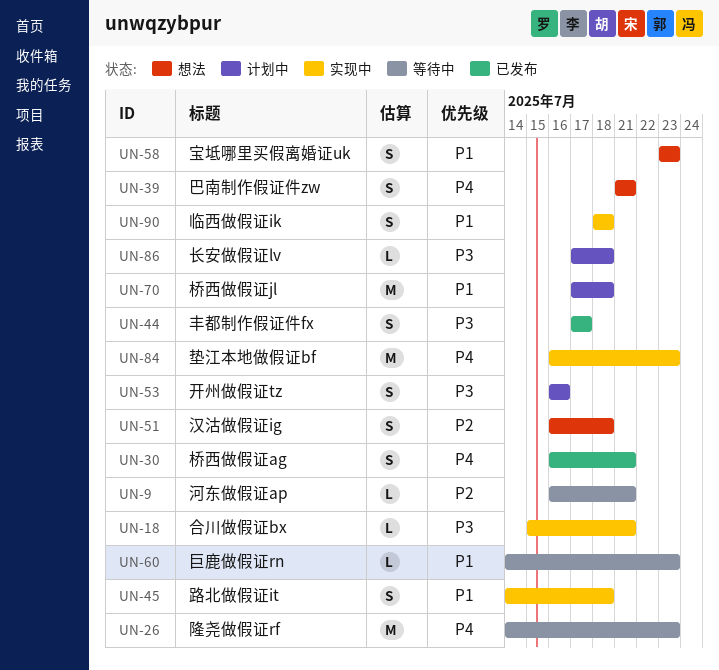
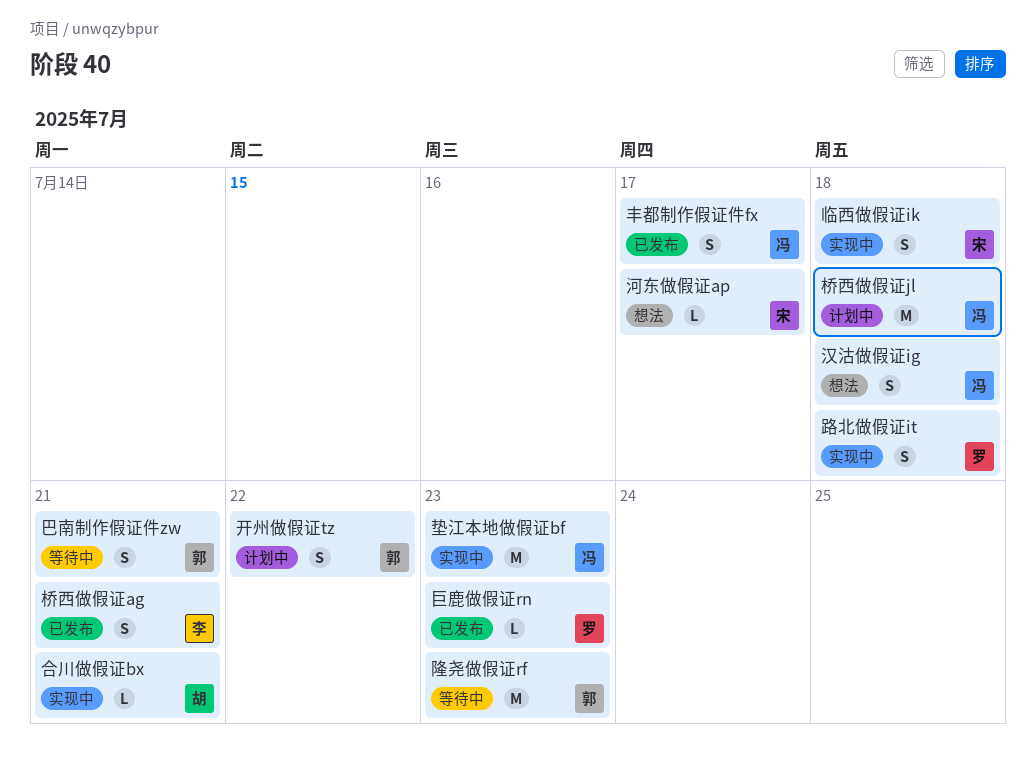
宝坻哪里买假离婚证uk: present -> none
巨鹿做假证rn, status: 等待中 -> 已发布
巴南制作假证件zw, status: 想法 -> 等待中
开州做假证tz, due: Jul 16 -> Jul 22
河东做假证ap, status: 等待中 -> 想法
河东做假证ap, due: Jul 21 -> Jul 17
长安做假证lv: present -> none

